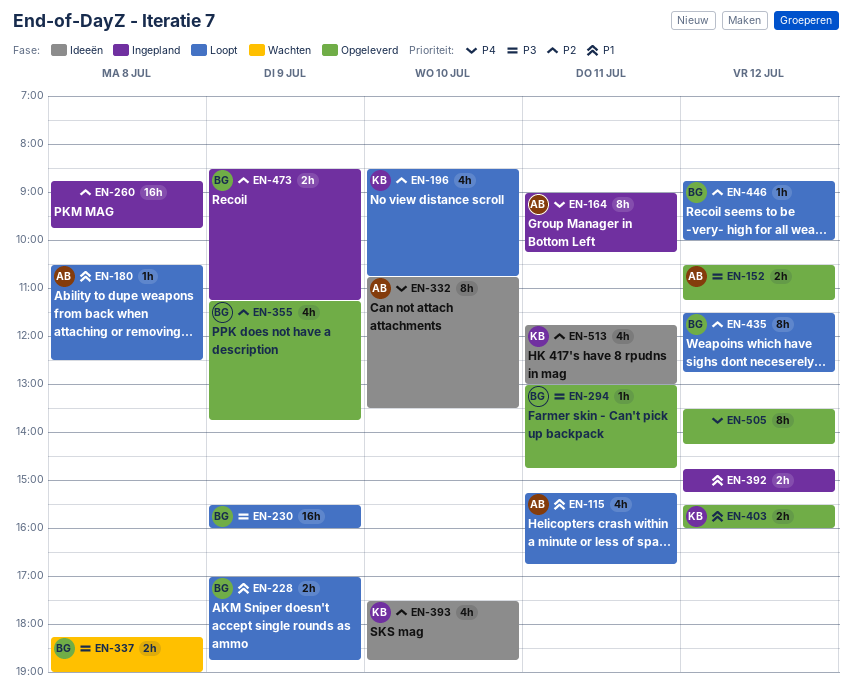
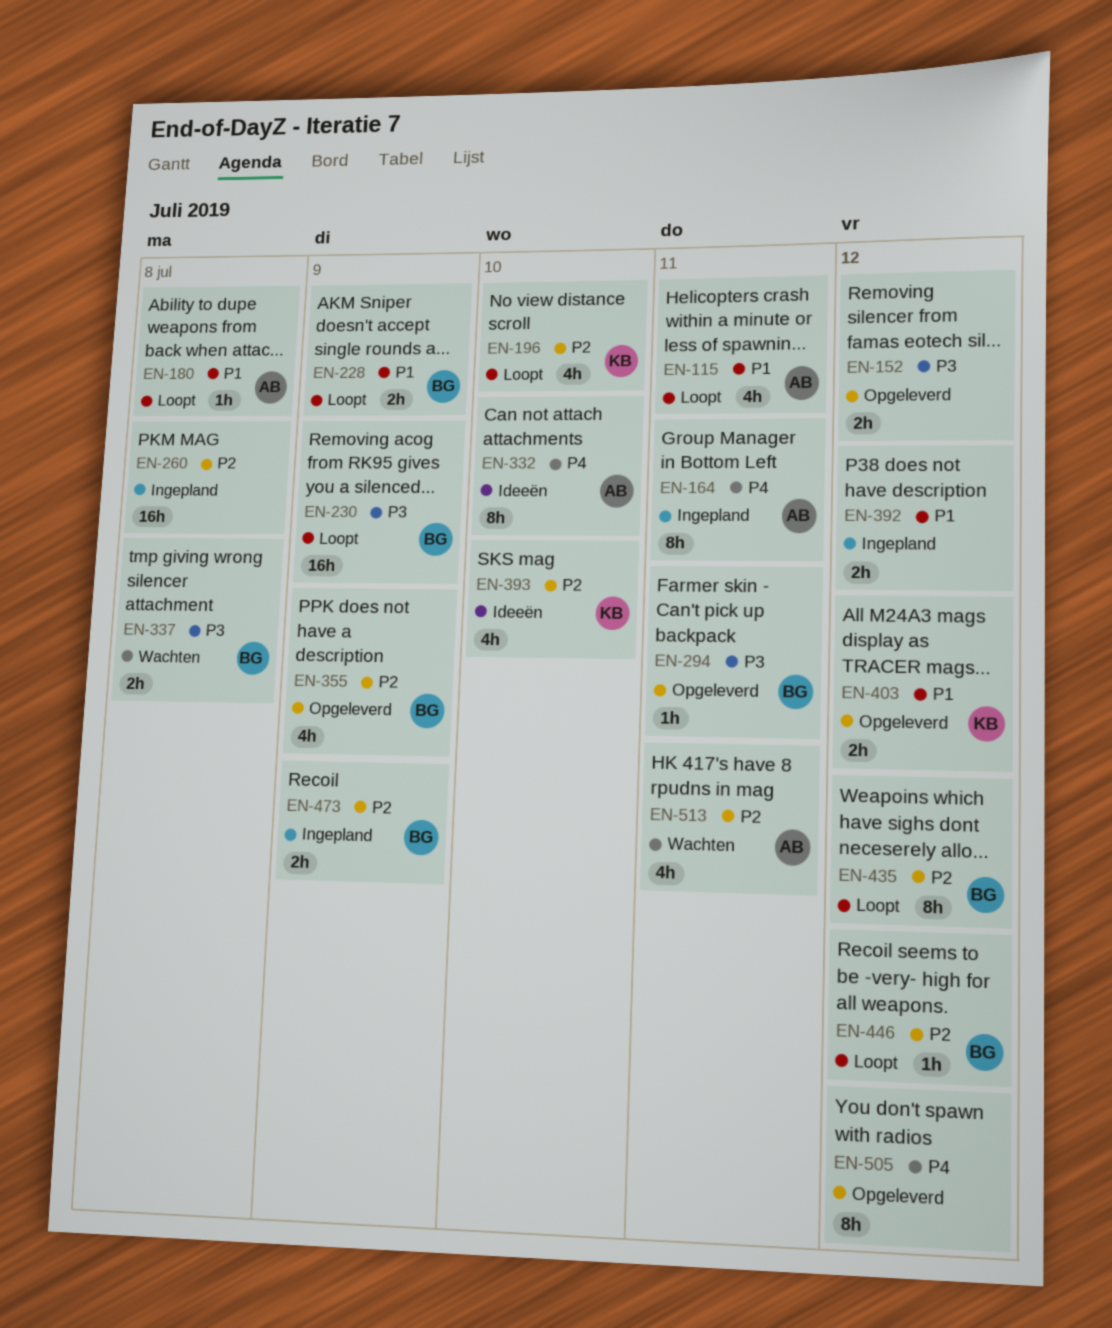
EN-152, owner: AB -> none
EN-513, status: Ideeën -> Wachten
EN-513, owner: KB -> AB

